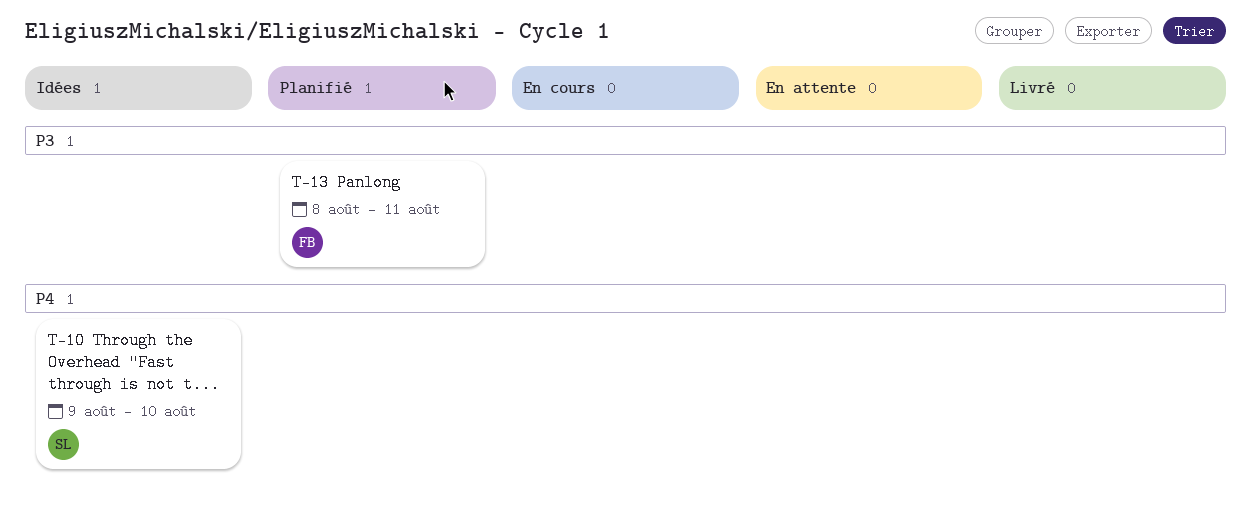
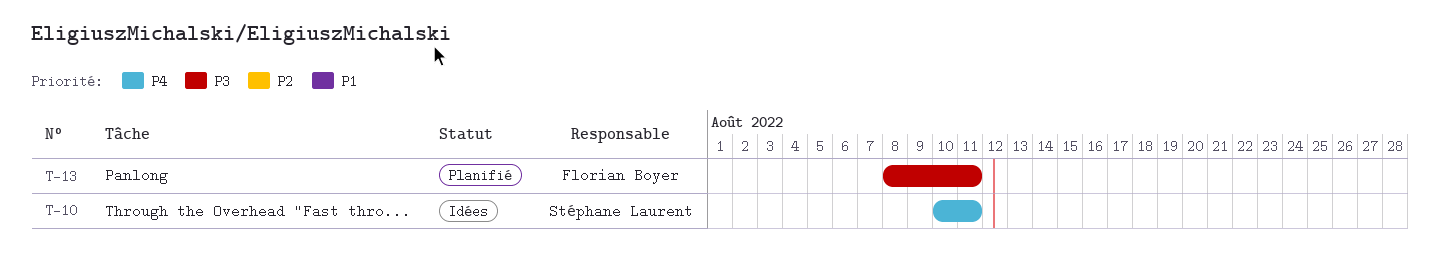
T-10, start: Aug 9 -> Aug 10
T-10, due: Aug 10 -> Aug 11

